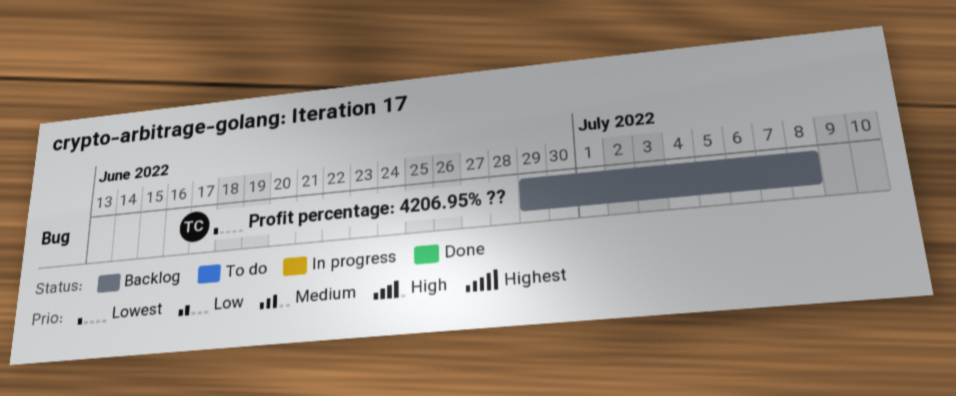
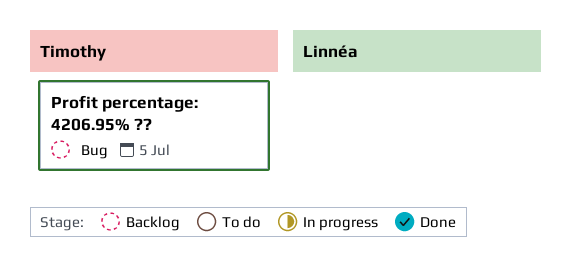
Profit percentage: 4206.95% ??, due: Jul 8 -> Jul 5

